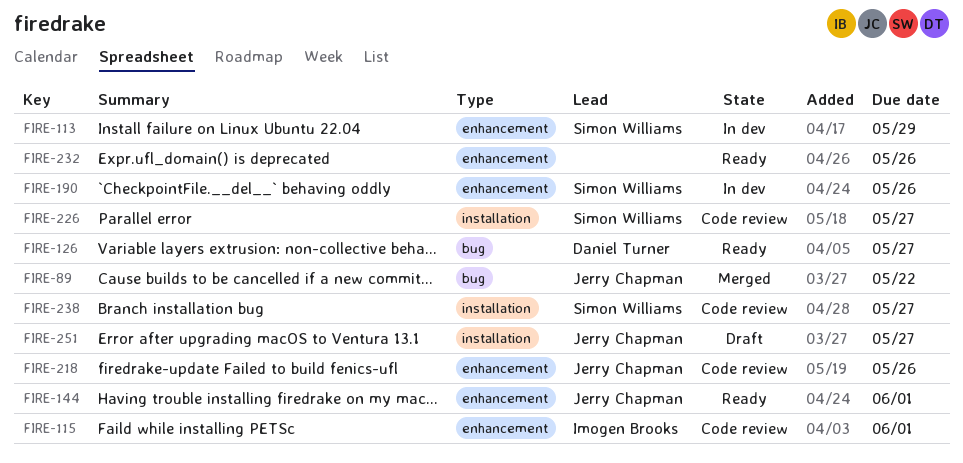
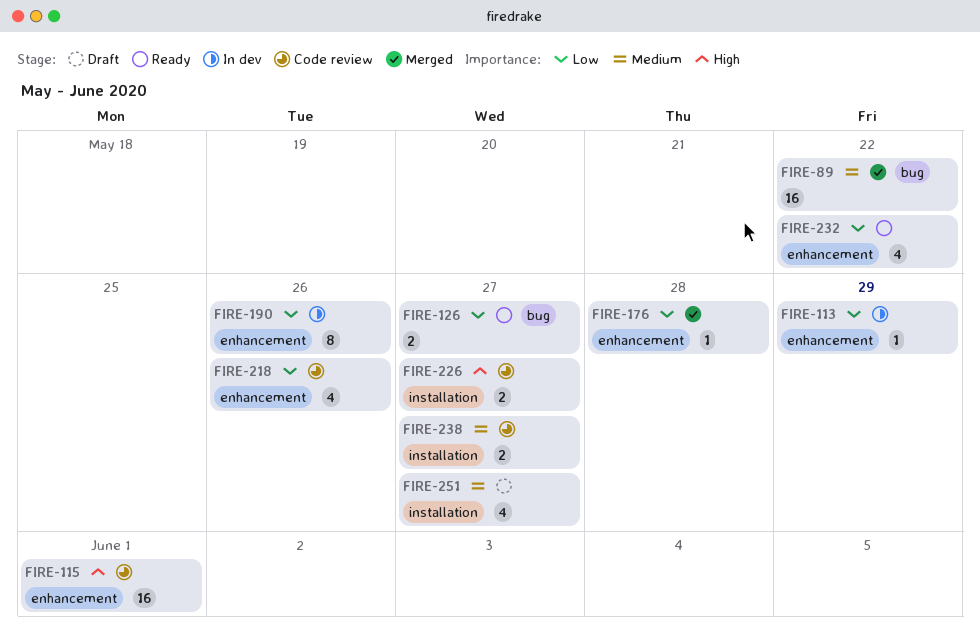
FIRE-144: present -> none
FIRE-176: none -> present
FIRE-232, due: May 26 -> May 22

